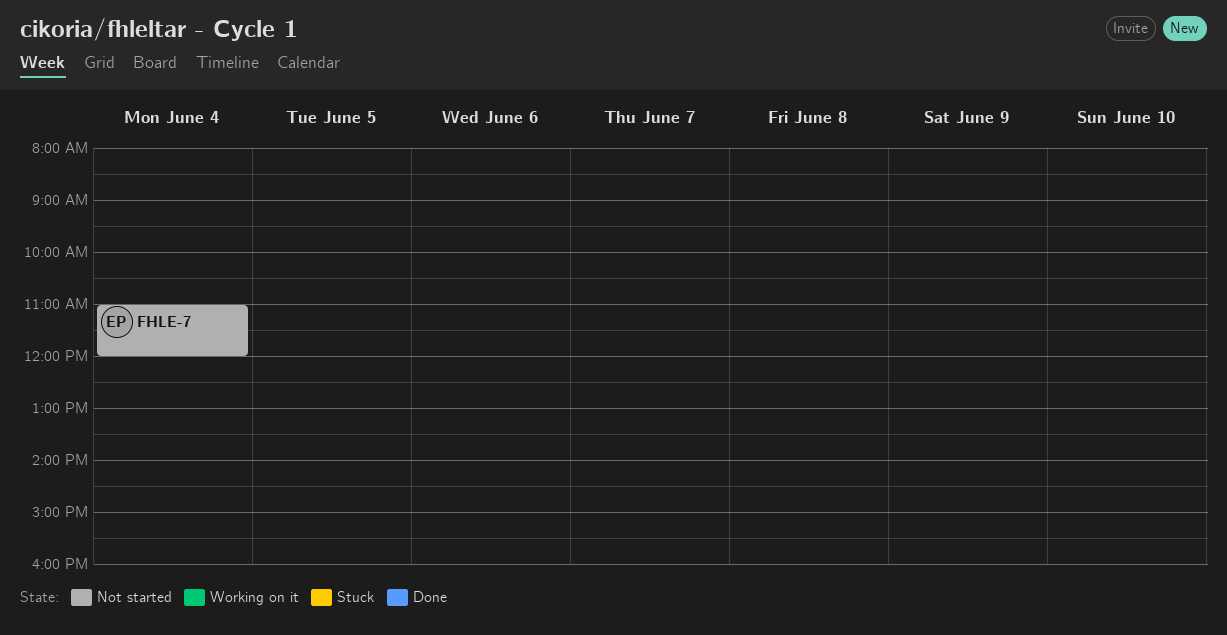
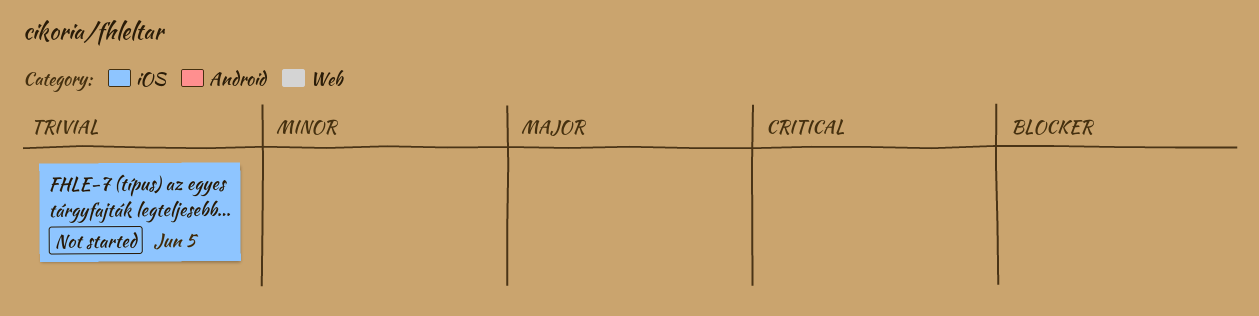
FHLE-7, day: Jun 4 -> Jun 5

